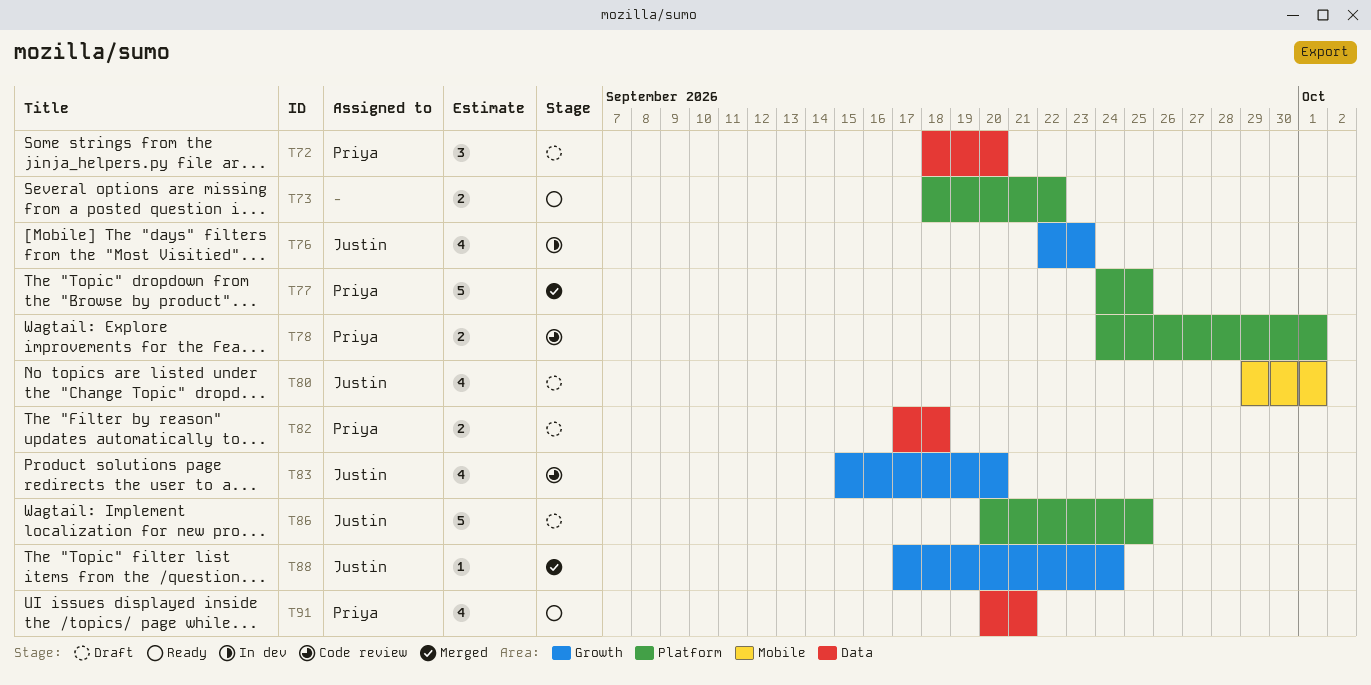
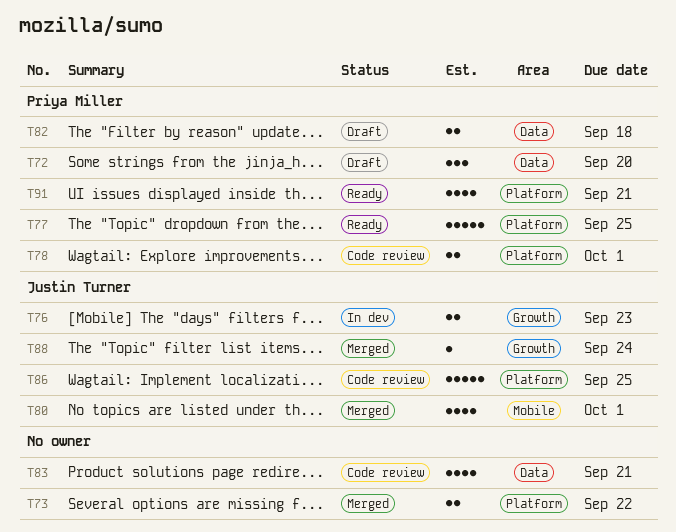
T73, status: Ready -> Merged
T76, estimate: 4 -> 2
T77, status: Merged -> Ready
T80, status: Draft -> Merged
T83, owner: Justin Turner -> none
T83, label: Growth -> Data
T83, due: Sep 20 -> Sep 21
T86, status: Draft -> Code review
T91, label: Data -> Platform

